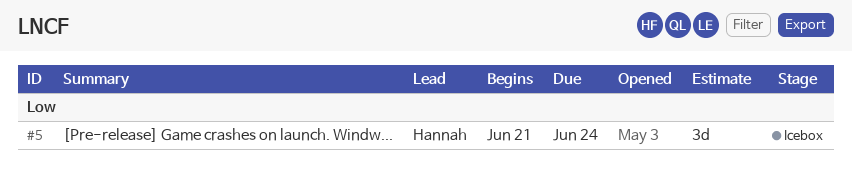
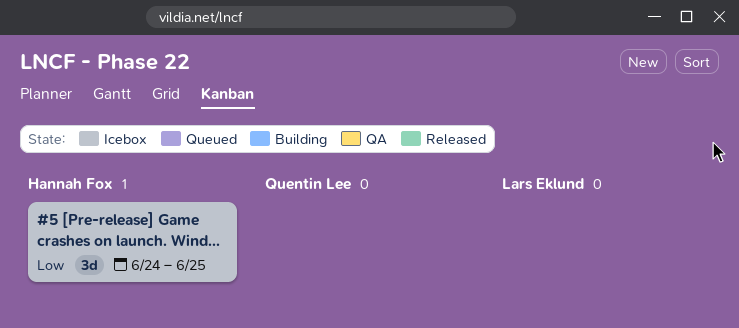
#5, start: Jun 21 -> Jun 24
#5, due: Jun 24 -> Jun 25

